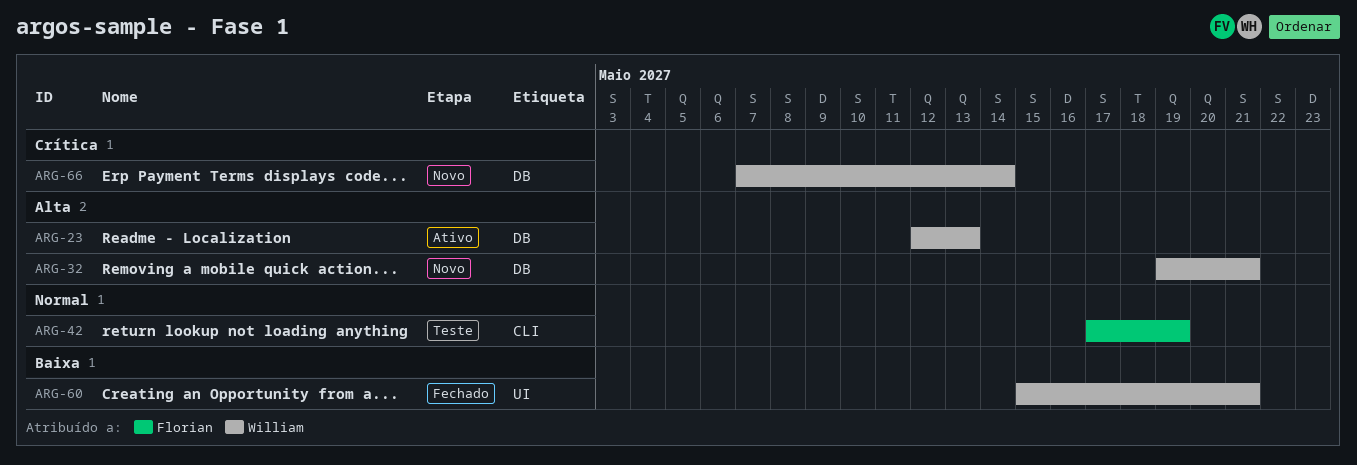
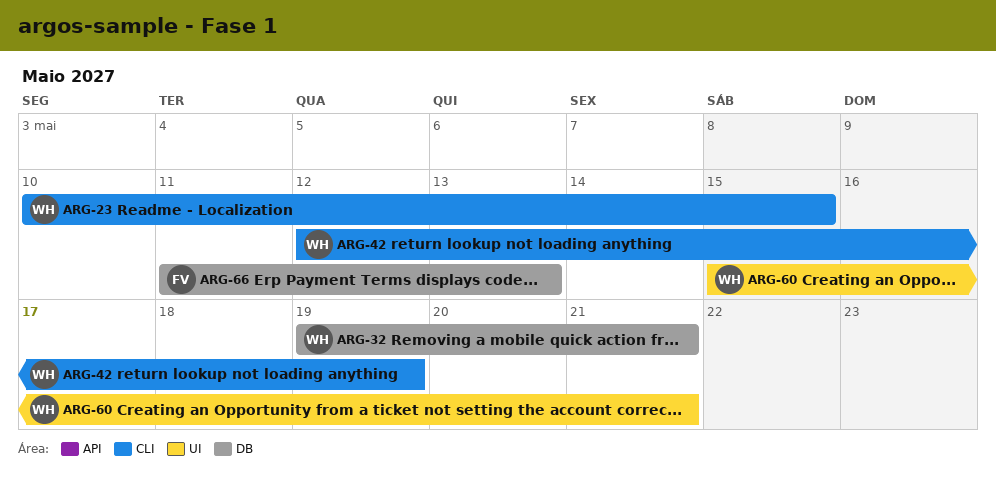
ARG-23, label: DB -> CLI
ARG-23, start: May 12 -> May 10
ARG-23, due: May 13 -> May 15
ARG-42, owner: Florian -> William
ARG-42, start: May 17 -> May 12
ARG-66, owner: William -> Florian
ARG-66, start: May 7 -> May 11
ARG-66, due: May 14 -> May 13

